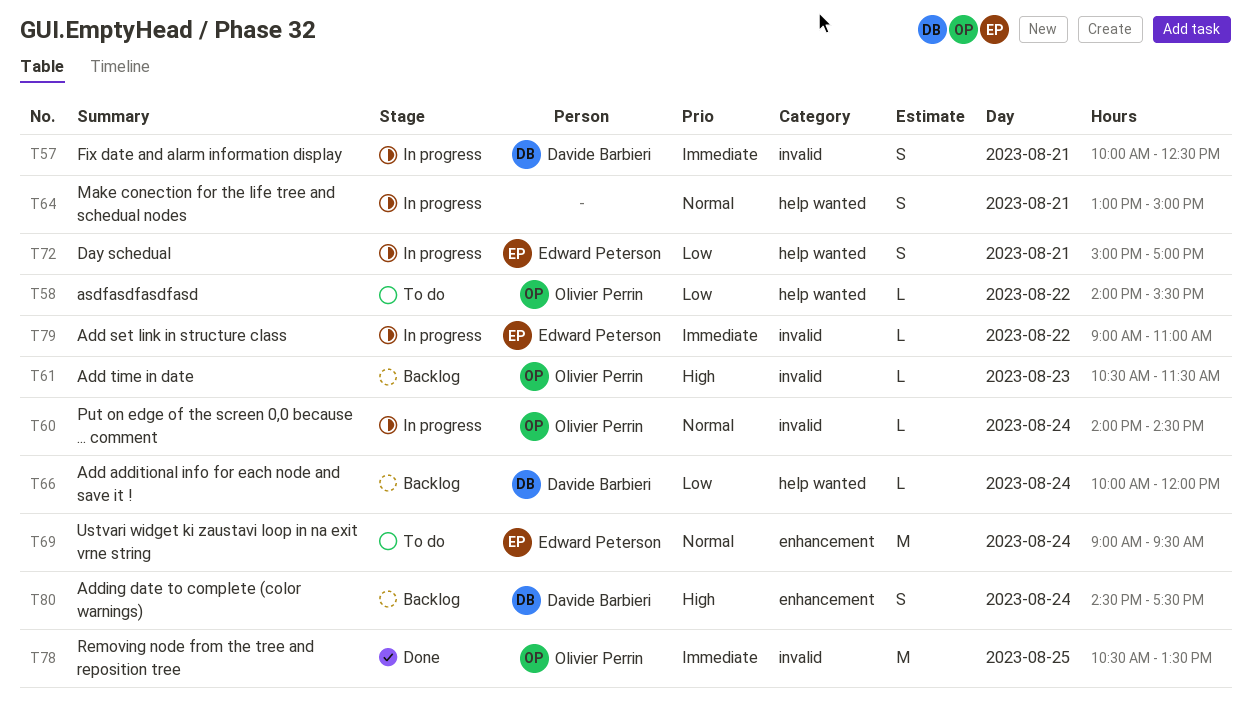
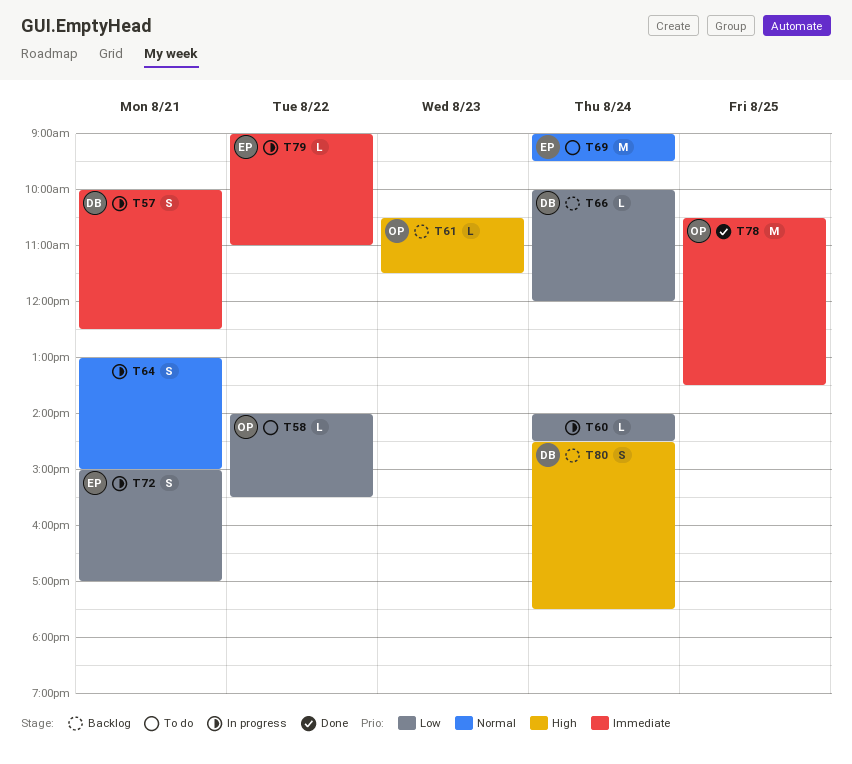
T60, owner: Olivier Perrin -> none
T60, priority: Normal -> Low

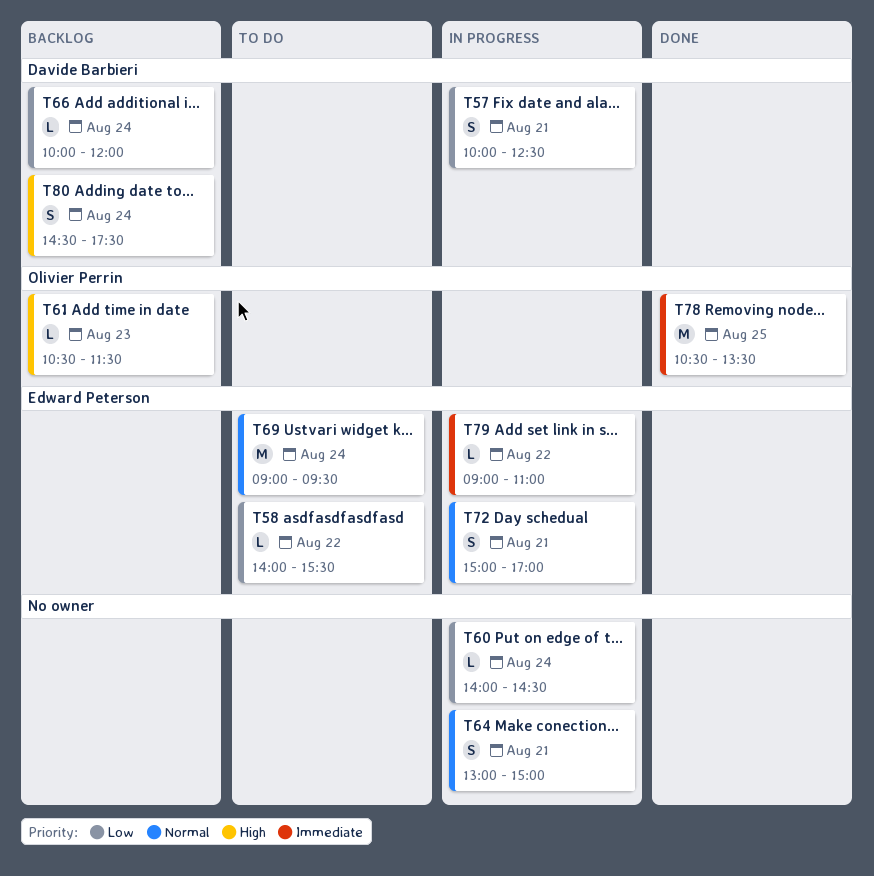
T57, priority: Immediate -> Low
T58, owner: Olivier Perrin -> Edward Peterson
T72, priority: Low -> Normal

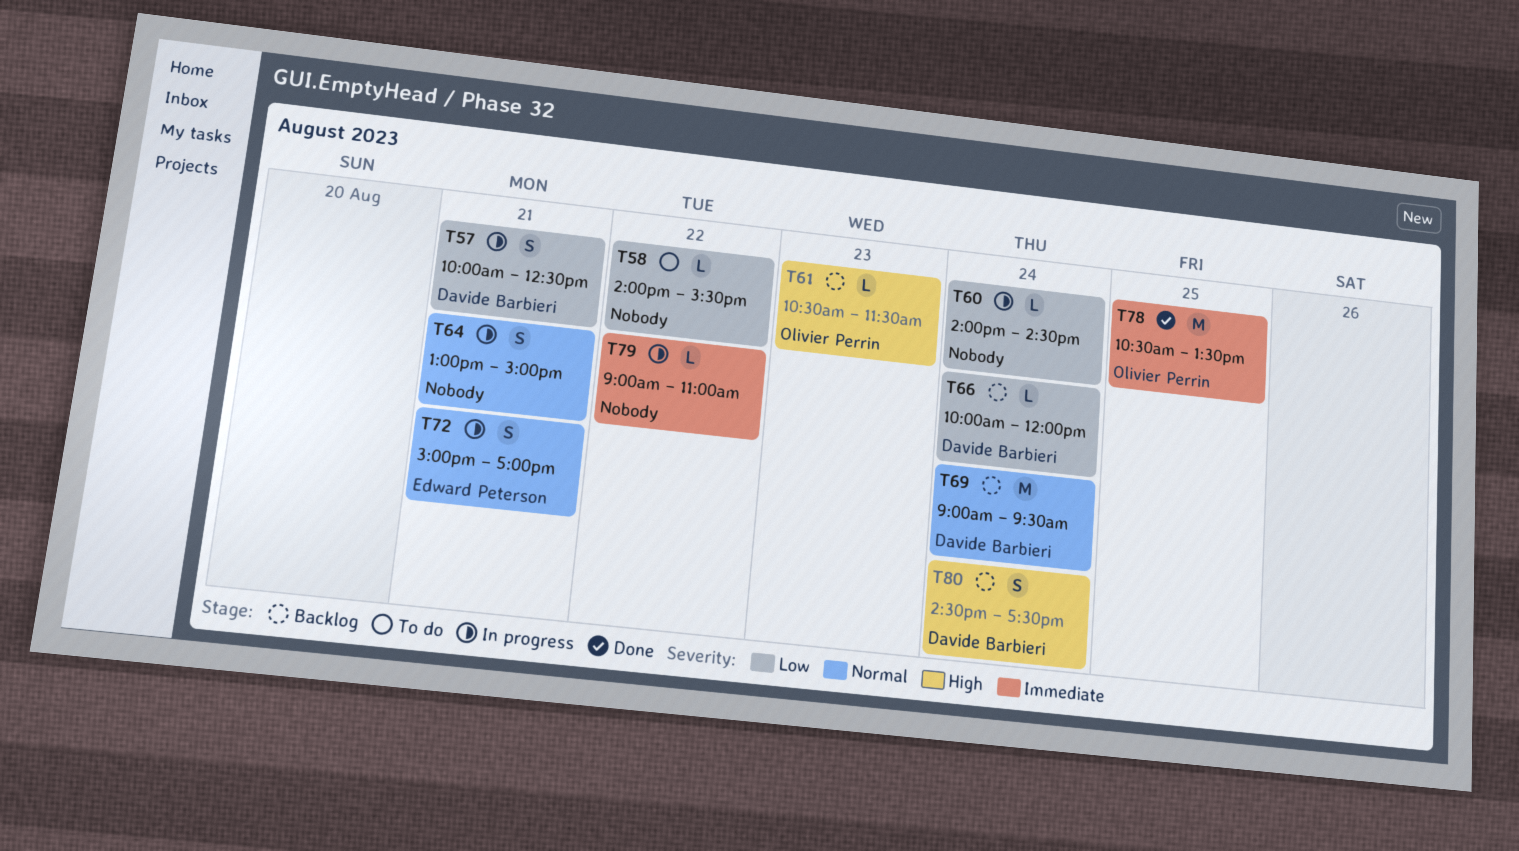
T58, owner: Edward Peterson -> none
T69, status: To do -> Backlog
T69, owner: Edward Peterson -> Davide Barbieri
T79, owner: Edward Peterson -> none

